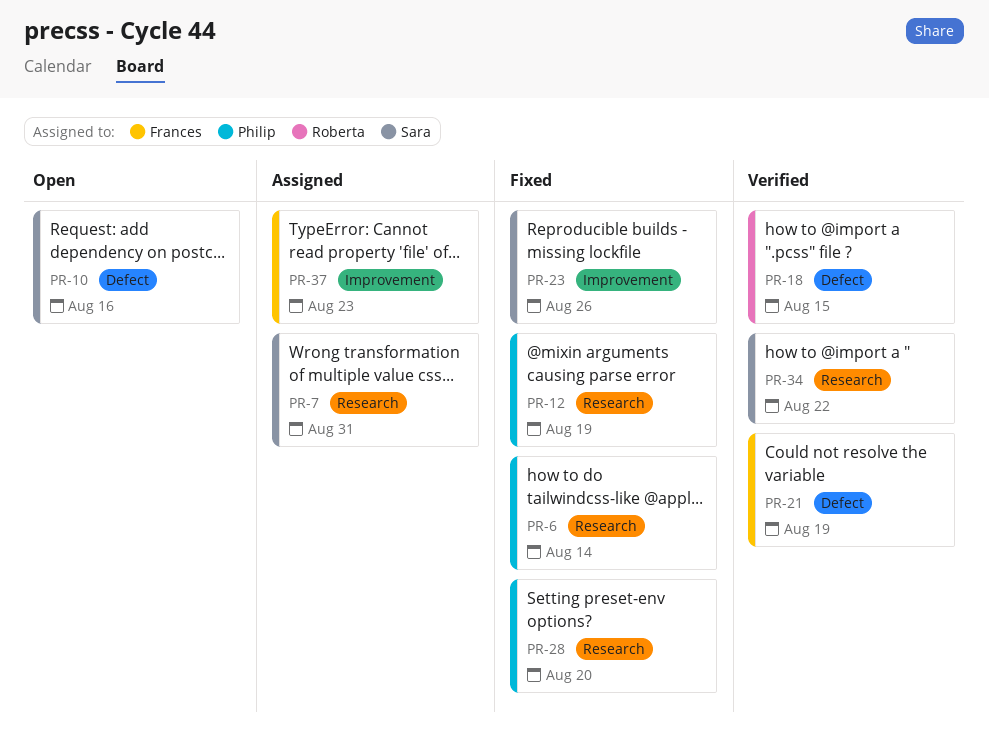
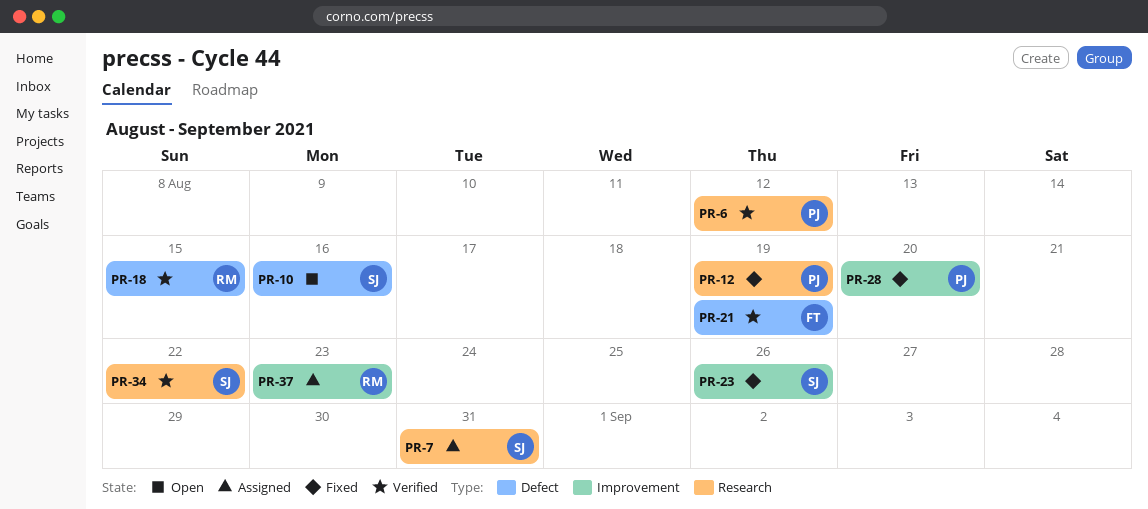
PR-6, status: Fixed -> Verified
PR-6, due: Aug 14 -> Aug 12
PR-28, label: Research -> Improvement
PR-37, owner: Frances -> Roberta

